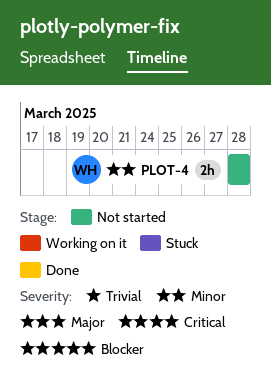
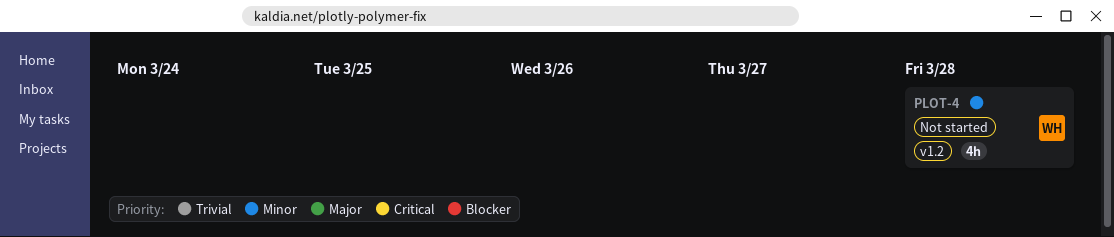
PLOT-4, estimate: 2h -> 4h

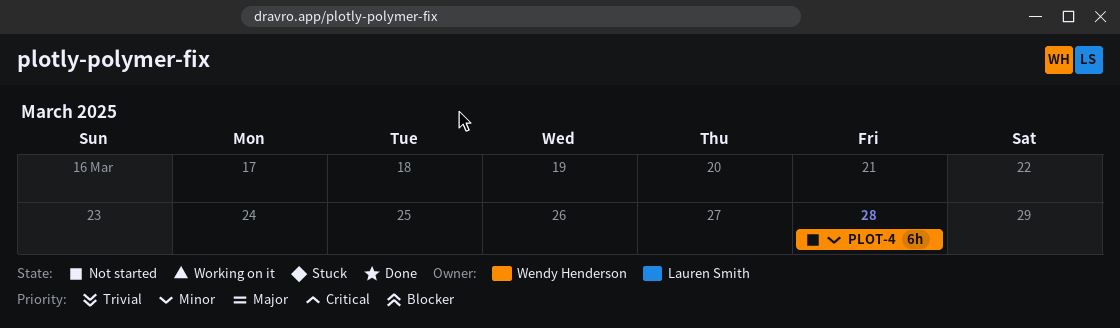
PLOT-4, estimate: 4h -> 6h

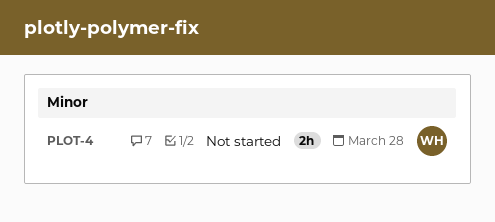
PLOT-4, estimate: 6h -> 2h

